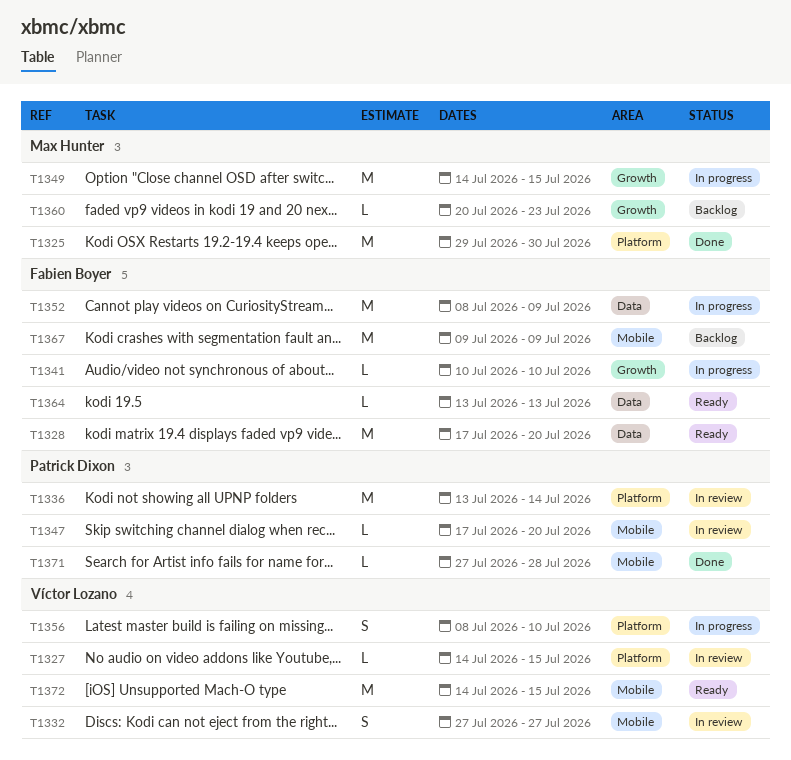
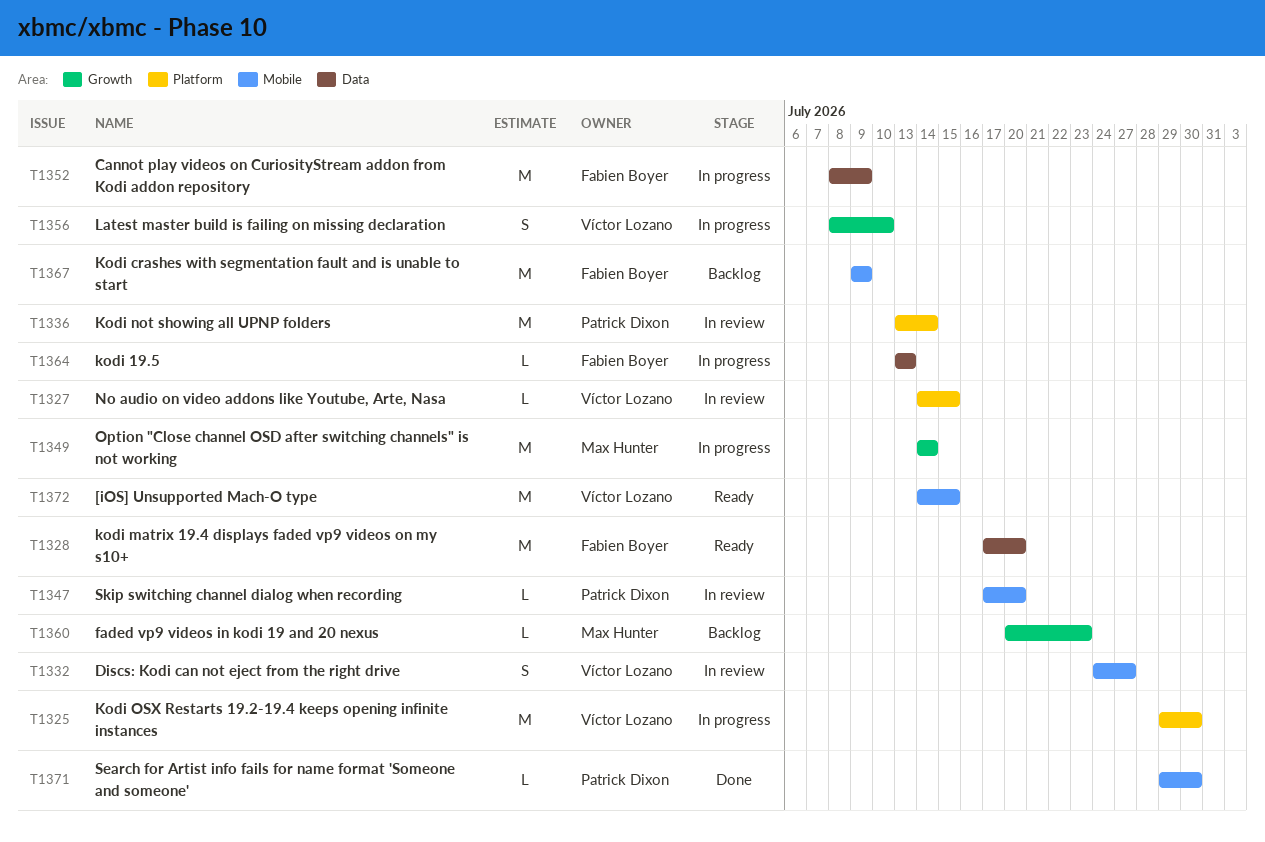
T1325, status: Done -> In progress
T1325, owner: Max Hunter -> Víctor Lozano
T1332, start: Jul 27 -> Jul 24
T1341: present -> none
T1349, due: Jul 15 -> Jul 14
T1356, label: Platform -> Growth
T1364, status: Ready -> In progress
T1371, start: Jul 27 -> Jul 29
T1371, due: Jul 28 -> Jul 30

